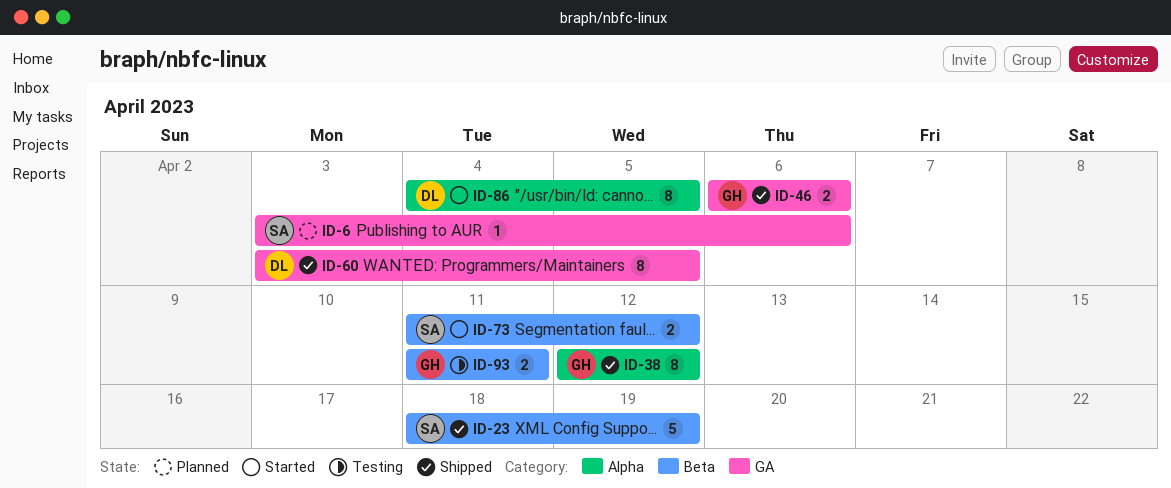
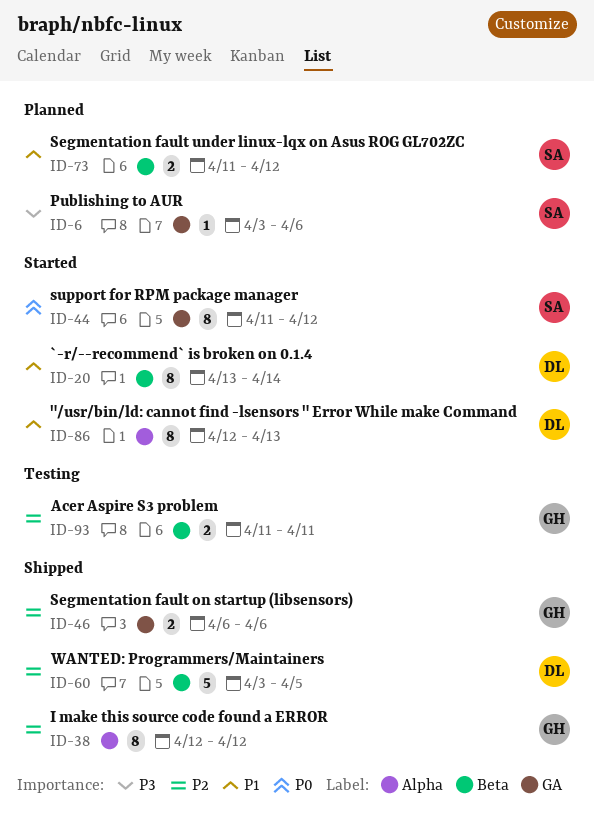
ID-20: none -> present
ID-23: present -> none
ID-44: none -> present
ID-60, label: GA -> Beta
ID-60, estimate: 8 -> 5
ID-73, status: Started -> Planned
ID-86, start: Apr 4 -> Apr 12
ID-86, due: Apr 5 -> Apr 13

